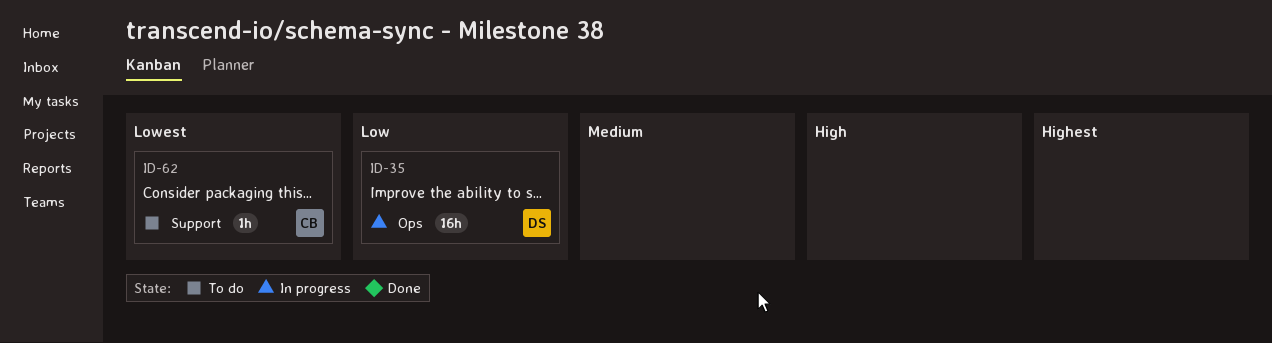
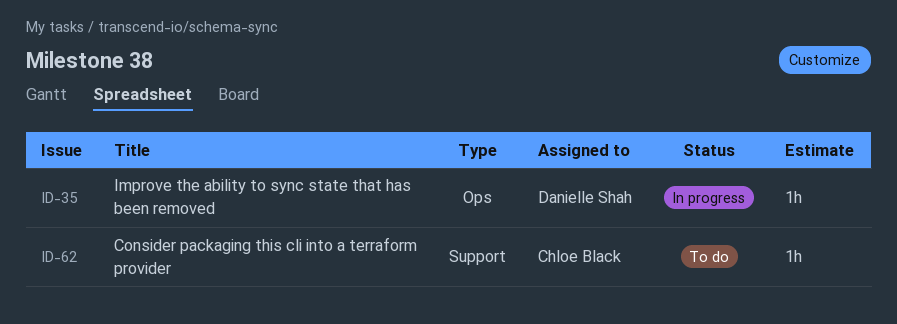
ID-35, estimate: 16h -> 1h

